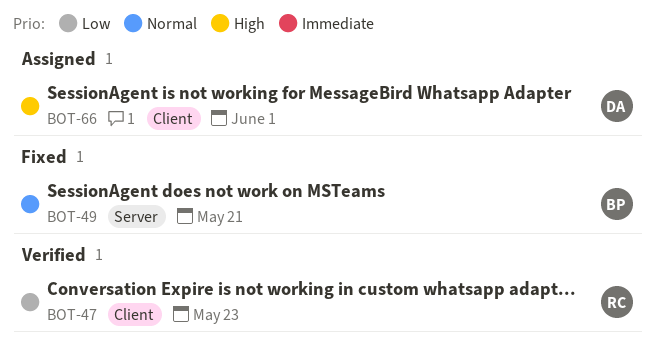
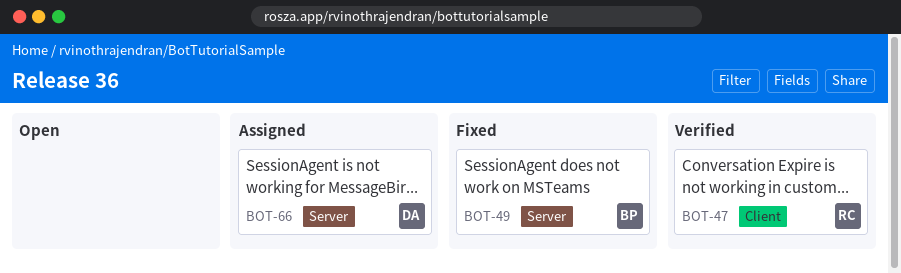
BOT-66, label: Client -> Server

